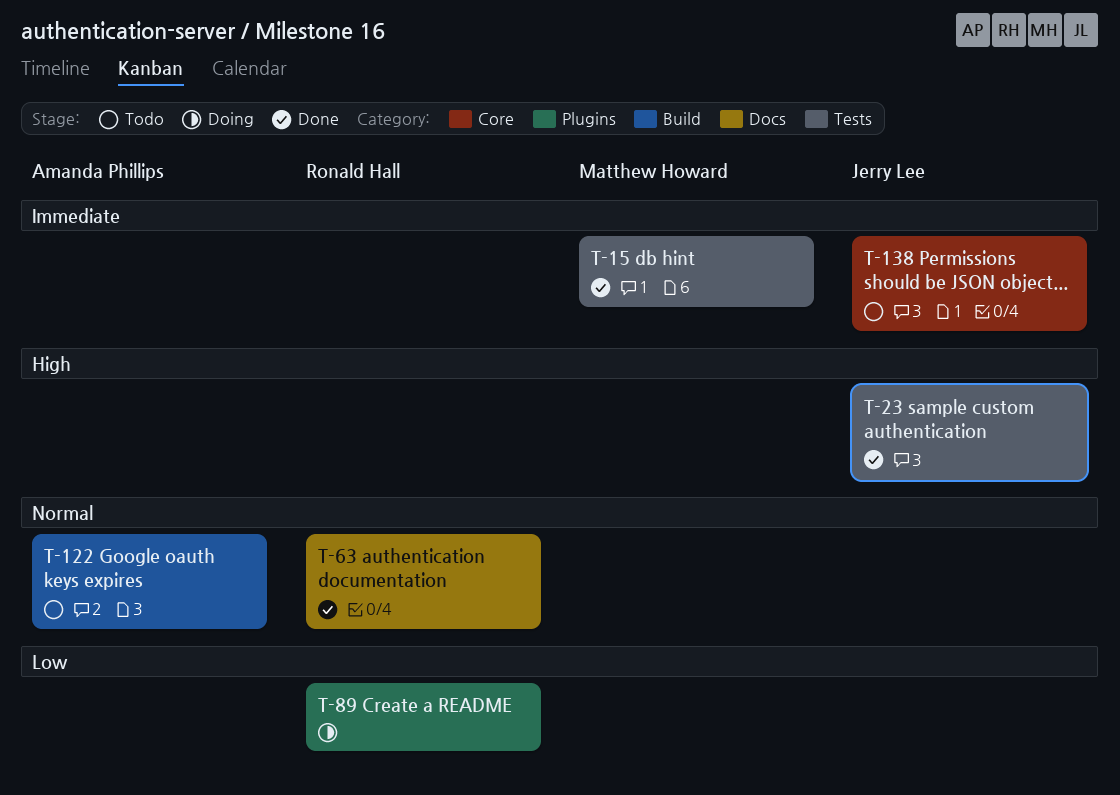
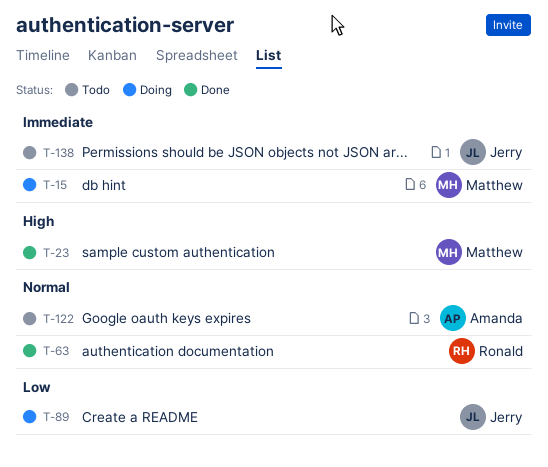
T-15, status: Done -> Doing
T-23, owner: Jerry Lee -> Matthew Howard
T-89, owner: Ronald Hall -> Jerry Lee

